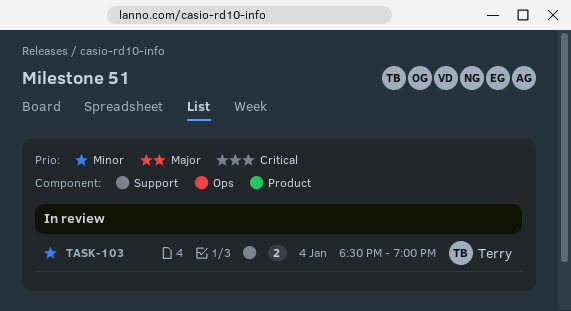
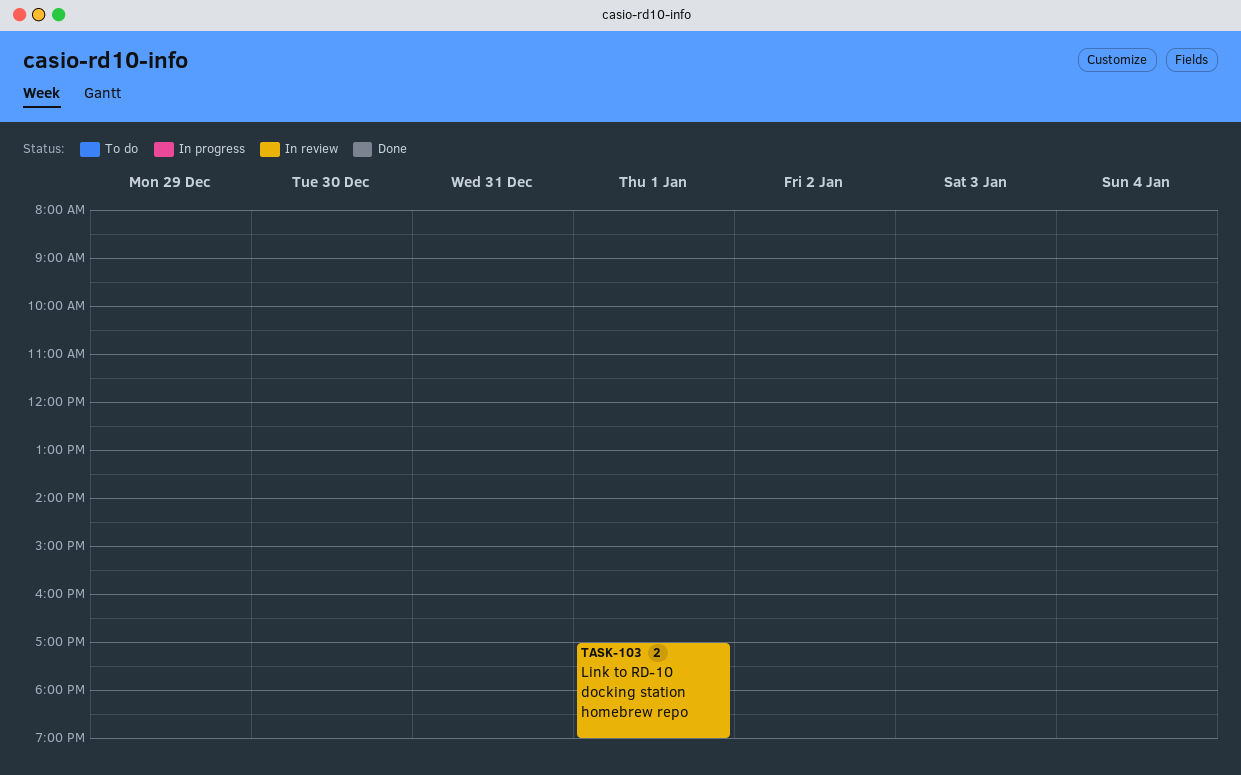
TASK-103, day: Jan 4 -> Jan 1
TASK-103, begins: 18:30 -> 17:00

